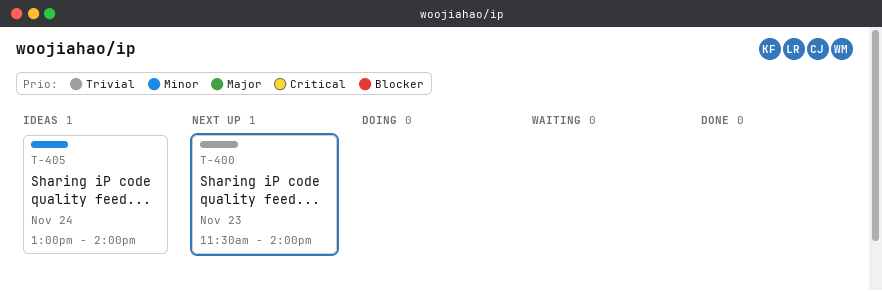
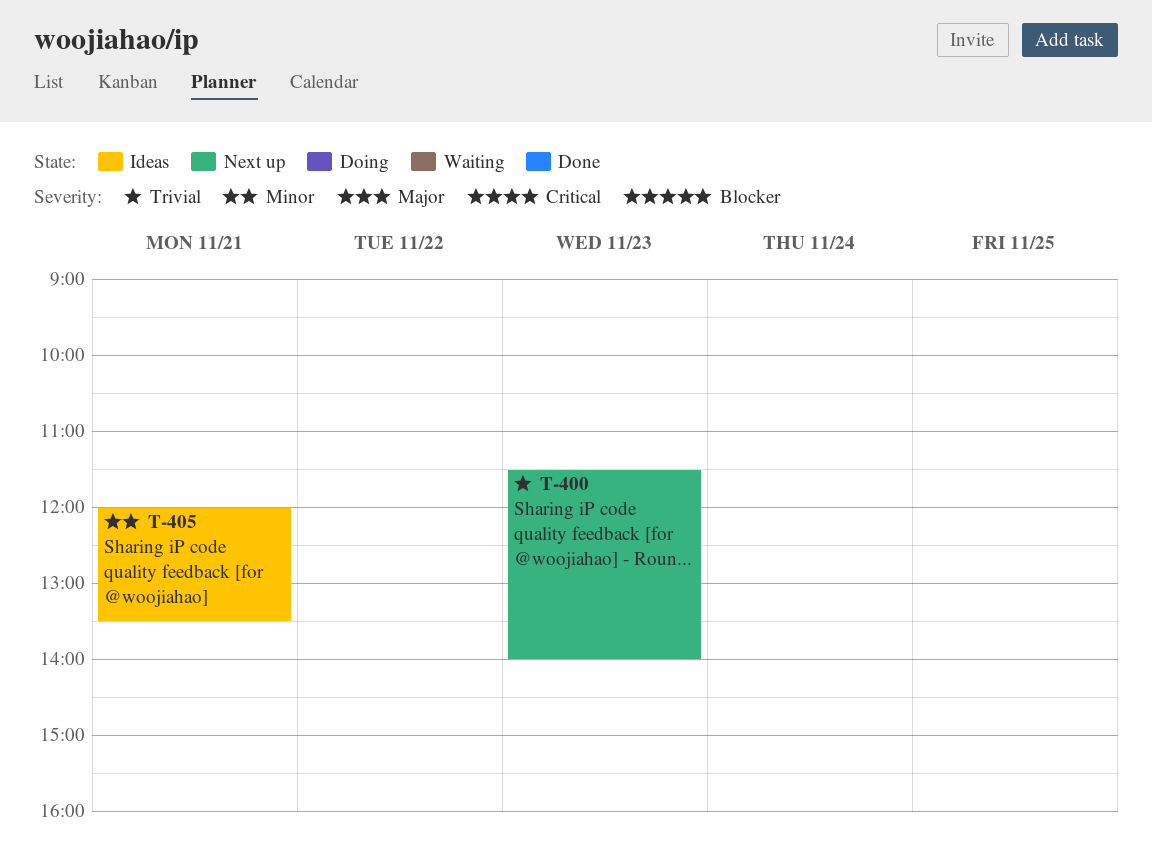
T-405, day: Nov 24 -> Nov 21
T-405, begins: 13:00 -> 12:00
T-405, ends: 14:00 -> 13:30

